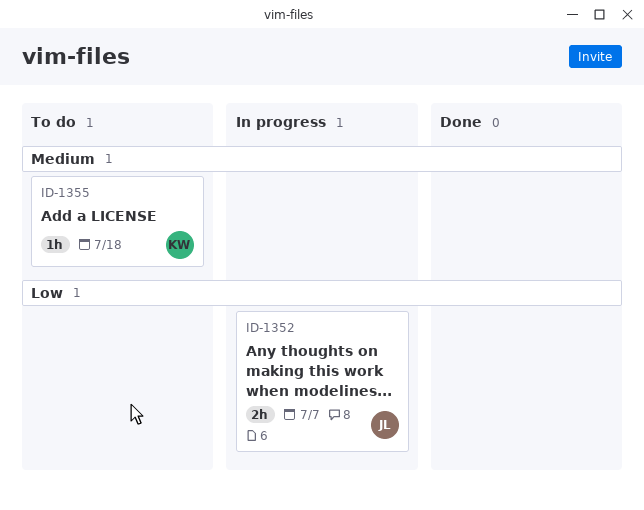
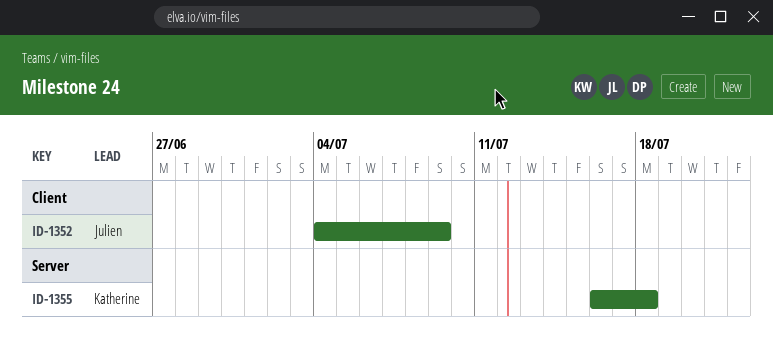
ID-1352, due: Jul 7 -> Jul 9

